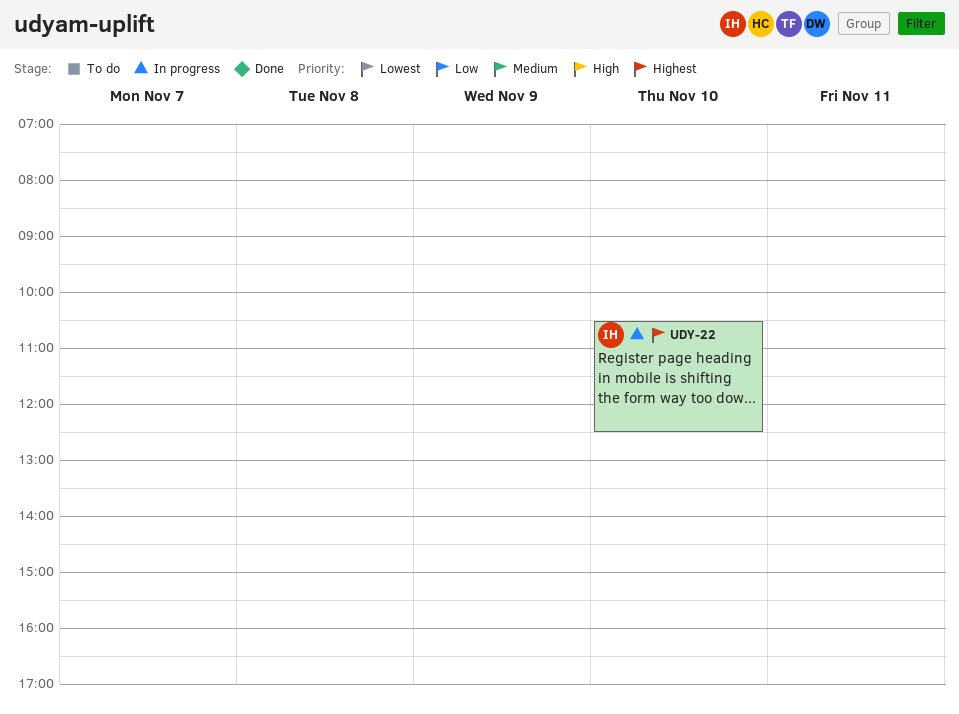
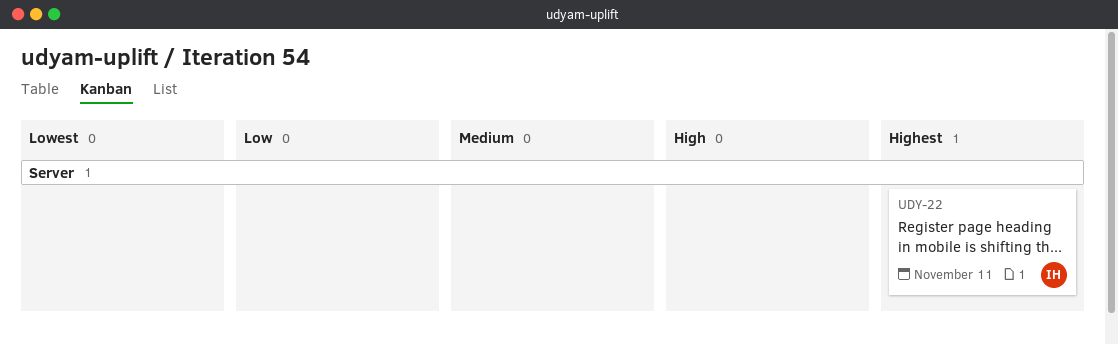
UDY-22, day: Nov 10 -> Nov 11

